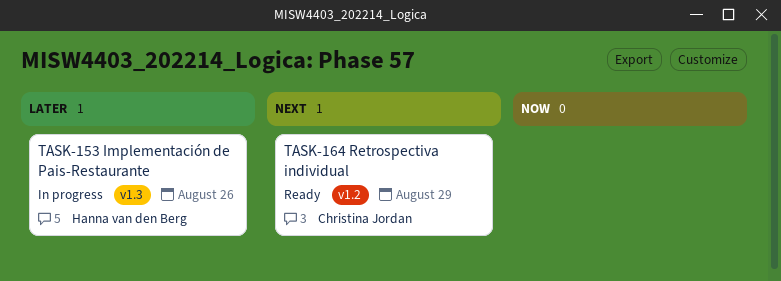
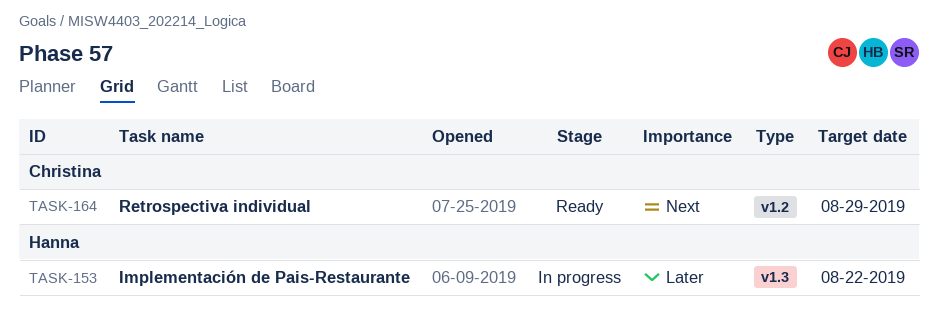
TASK-153, due: Aug 26 -> Aug 22

